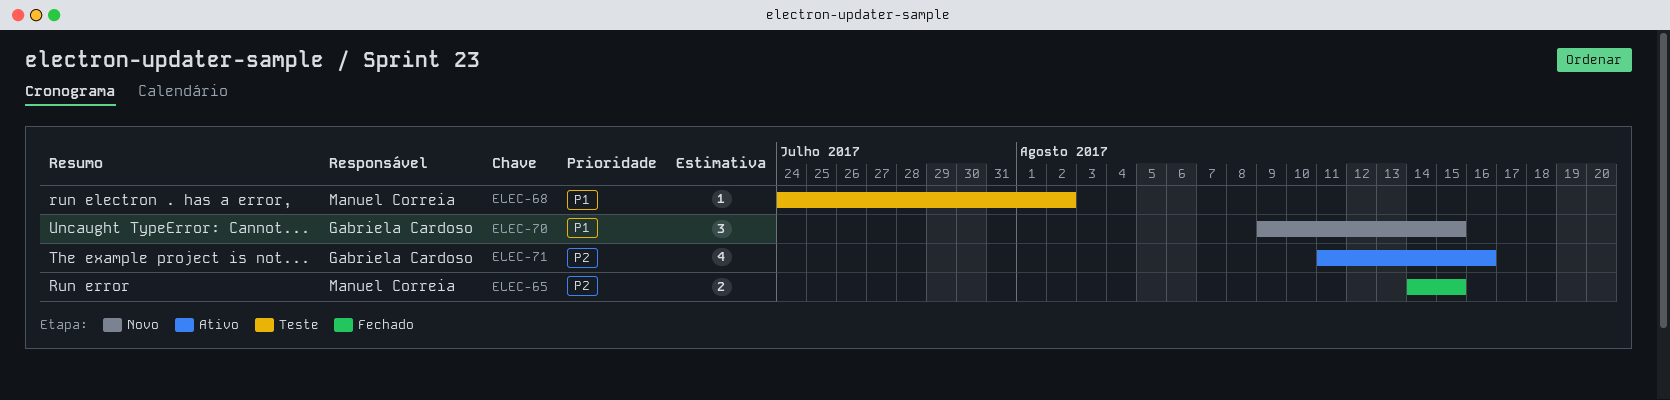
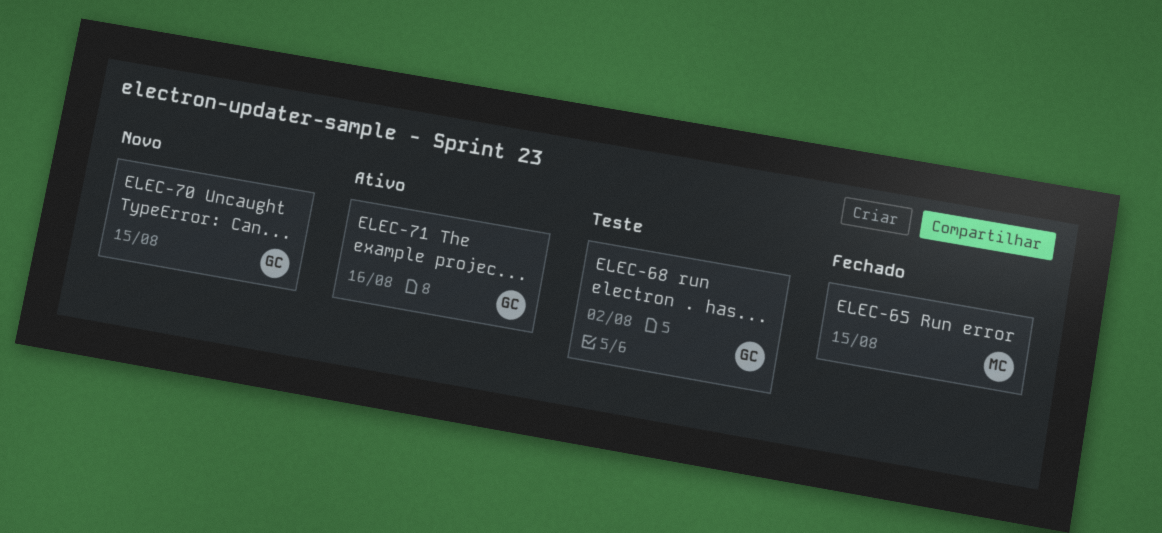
ELEC-68, owner: Manuel Correia -> Gabriela Cardoso

